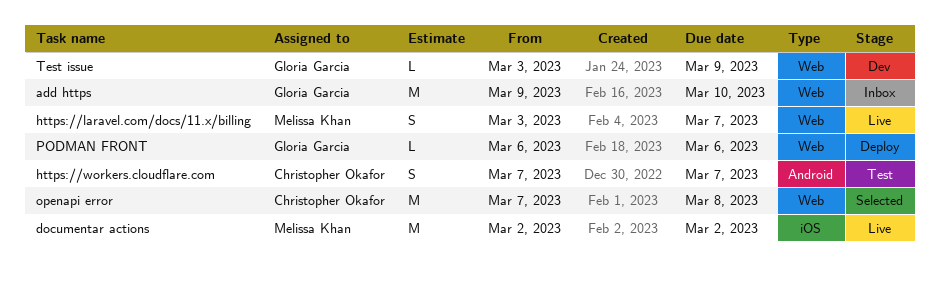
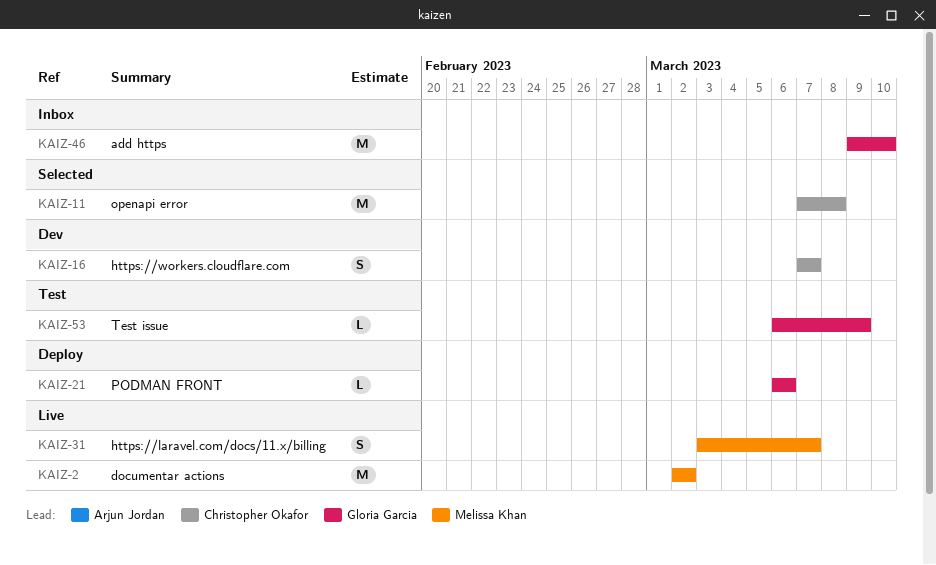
https://workers.cloudflare.com, status: Test -> Dev
Test issue, status: Dev -> Test
Test issue, start: Mar 3 -> Mar 6

